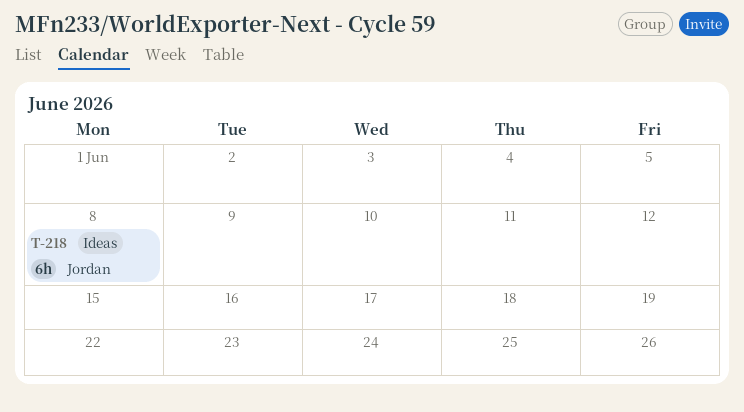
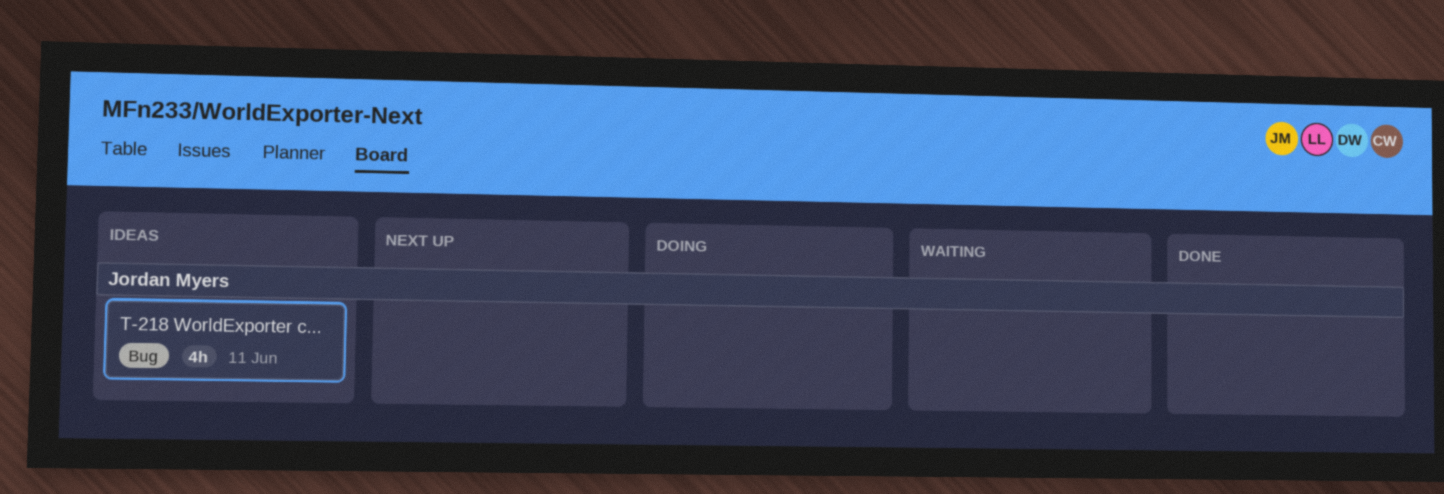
T-218, estimate: 6h -> 4h
T-218, due: Jun 8 -> Jun 11

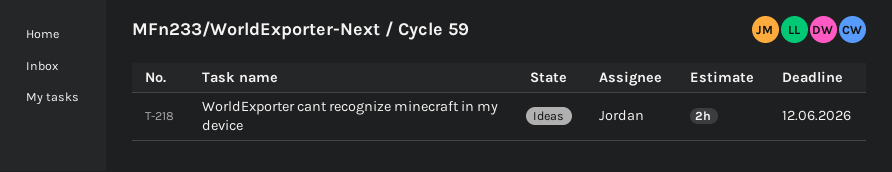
T-218, estimate: 4h -> 2h
T-218, due: Jun 11 -> Jun 12

